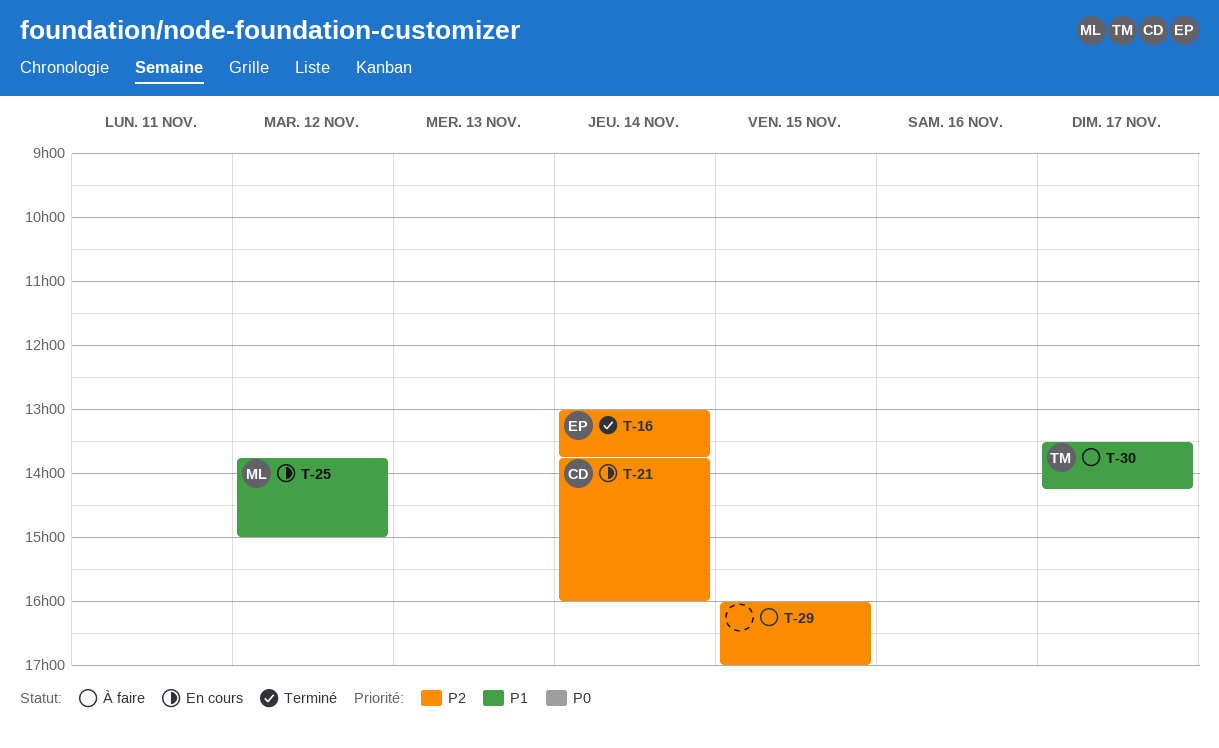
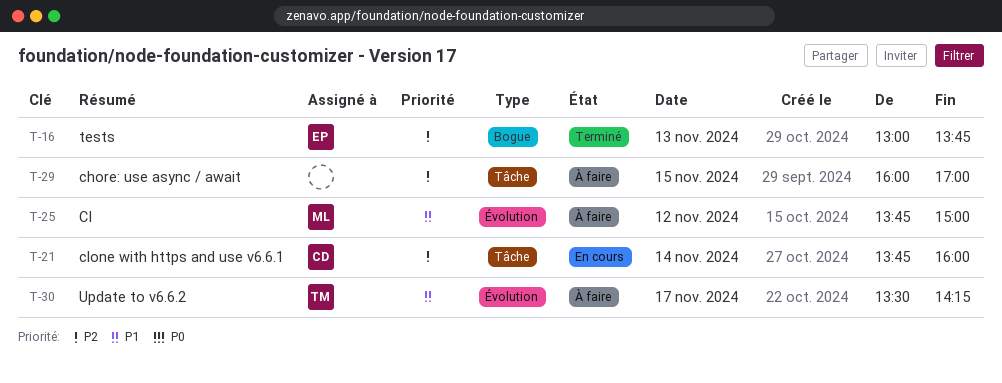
T-16, day: Nov 14 -> Nov 13
T-25, status: En cours -> À faire

